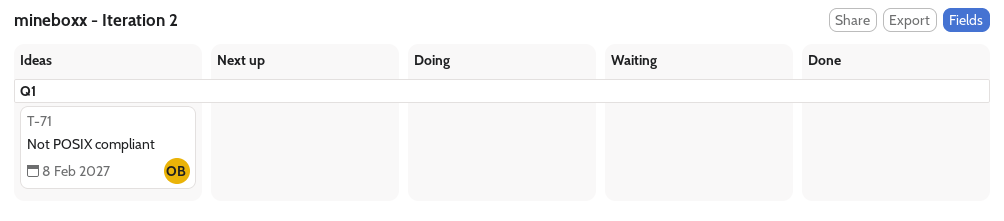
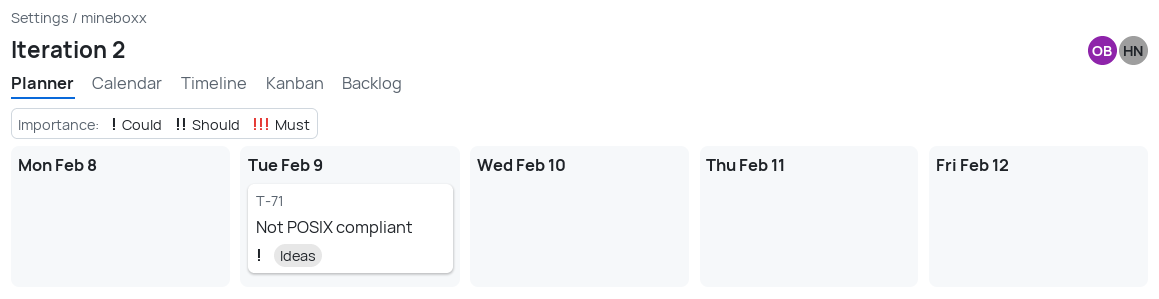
T-71, due: Feb 8 -> Feb 9

